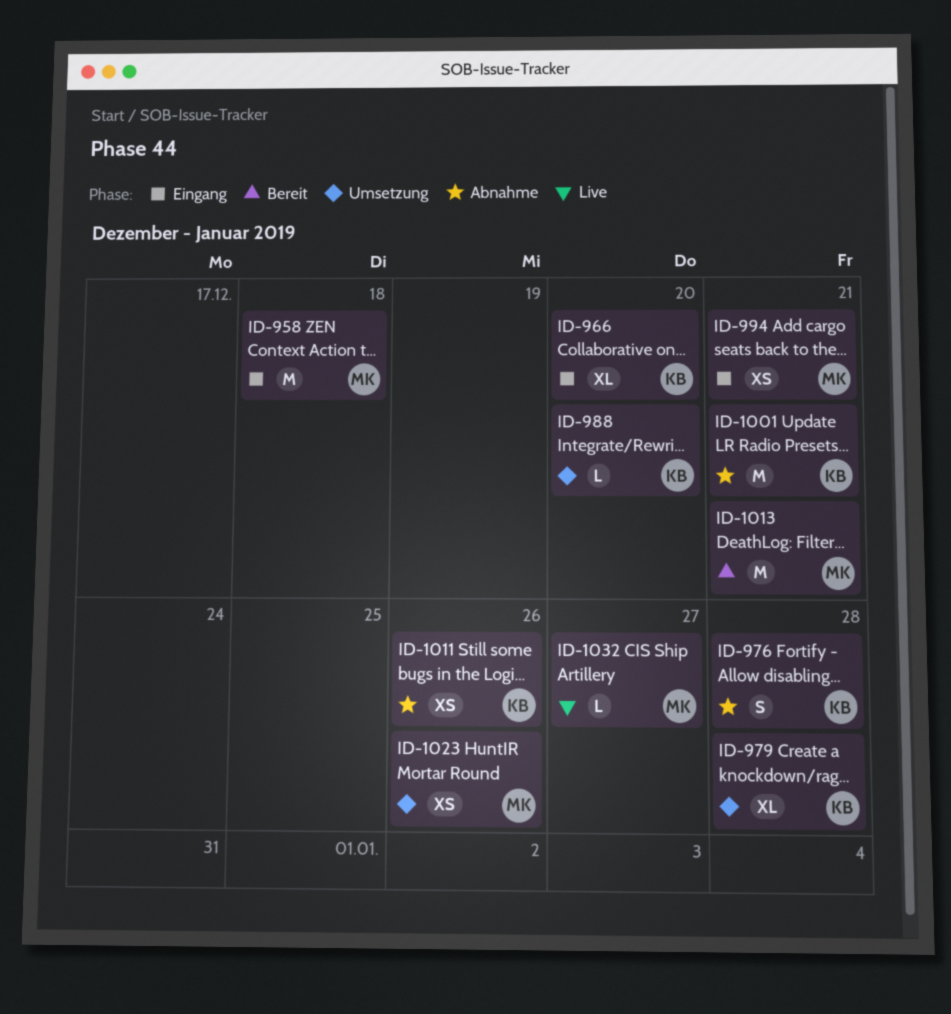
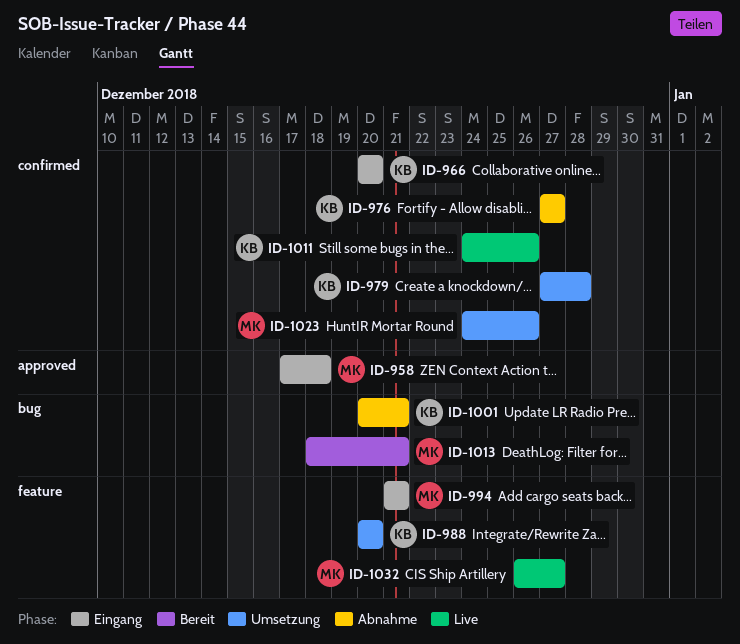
ID-976, due: Dec 28 -> Dec 27
ID-1011, status: Abnahme -> Live

